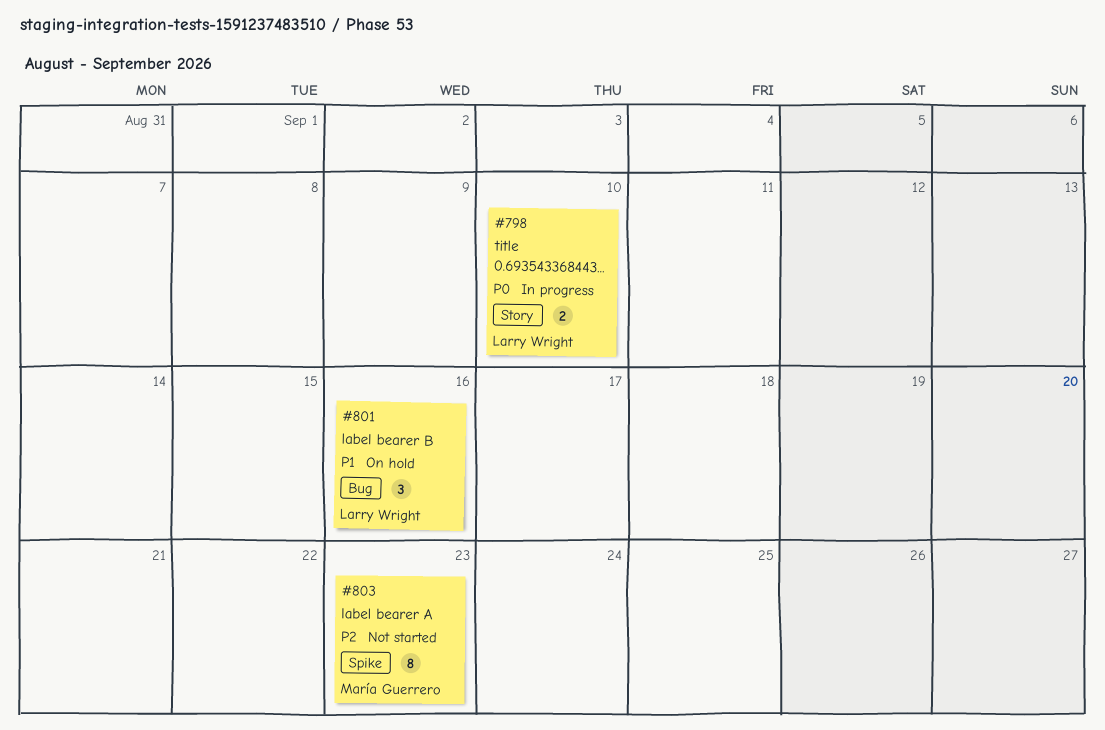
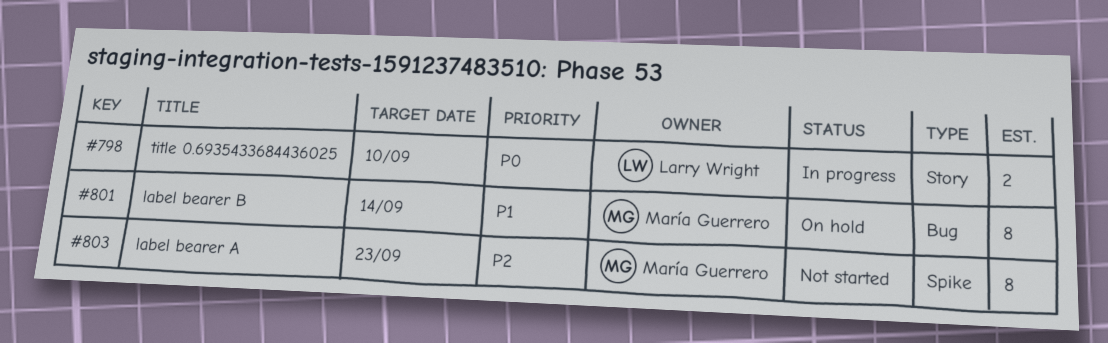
#801, owner: Larry Wright -> María Guerrero
#801, estimate: 3 -> 8
#801, due: Sep 16 -> Sep 14

